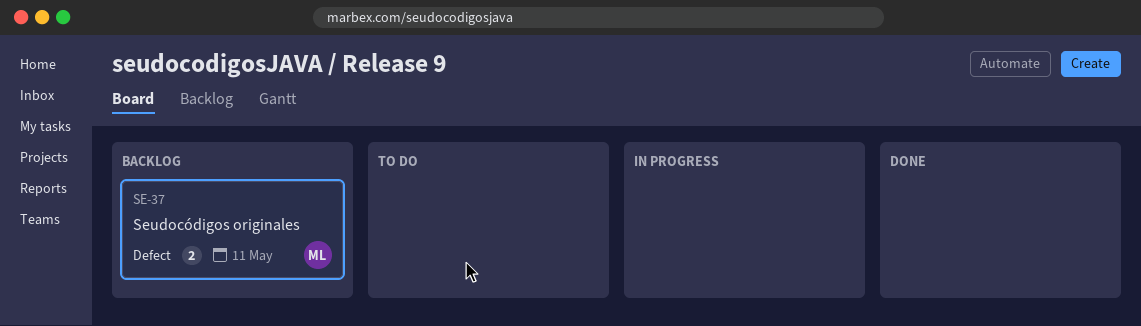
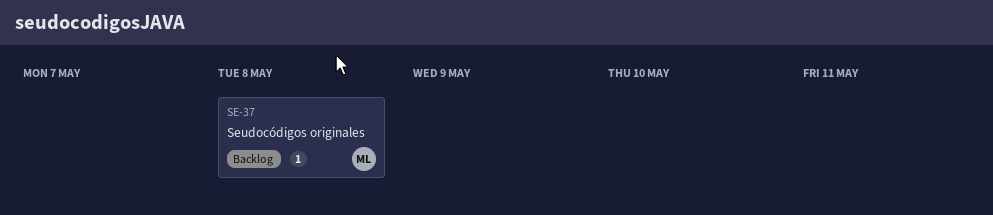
SE-37, estimate: 2 -> 1
SE-37, due: May 11 -> May 8

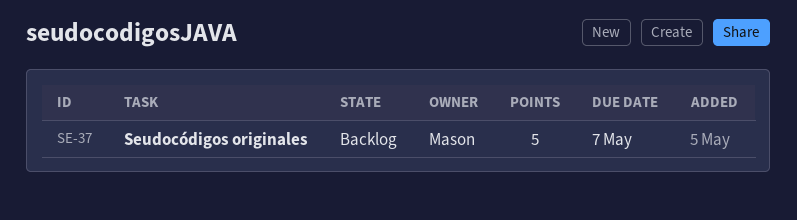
SE-37, estimate: 1 -> 5
SE-37, due: May 8 -> May 7

